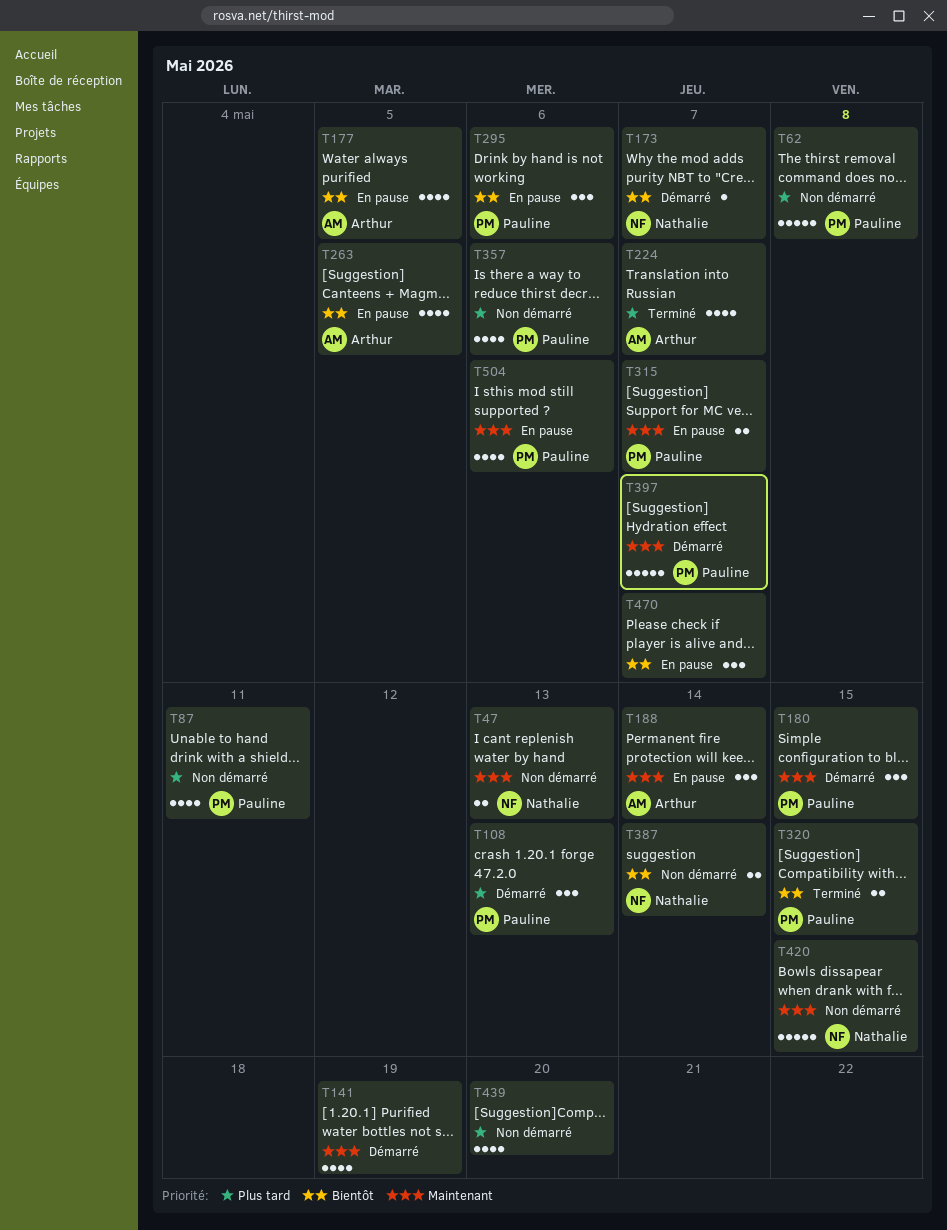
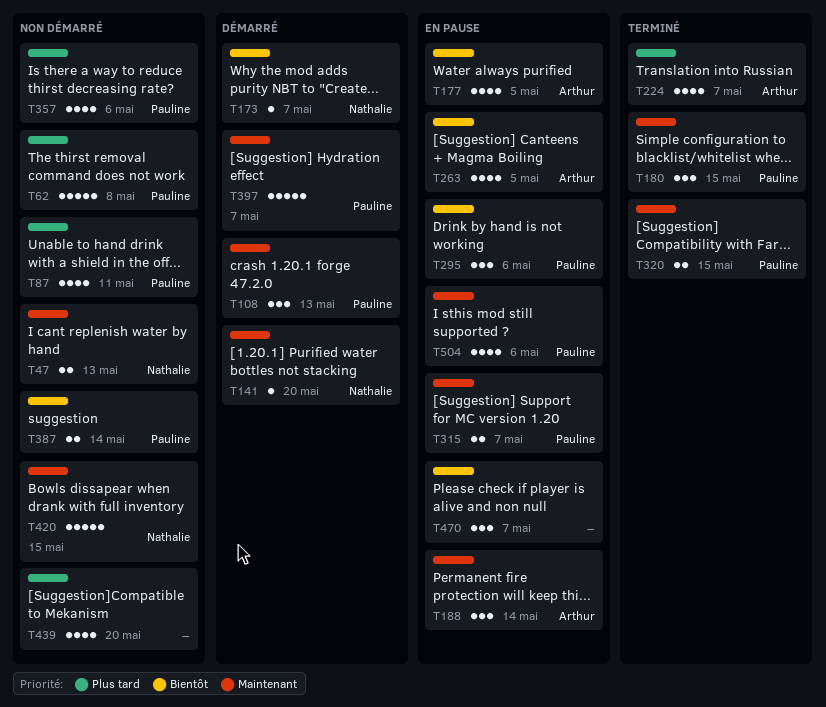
T108, priority: Plus tard -> Maintenant
T141, owner: none -> Nathalie
T141, estimate: 4 -> 1
T141, due: May 19 -> May 20
T180, status: Démarré -> Terminé
T320, priority: Bientôt -> Maintenant
T387, owner: Nathalie -> Pauline

